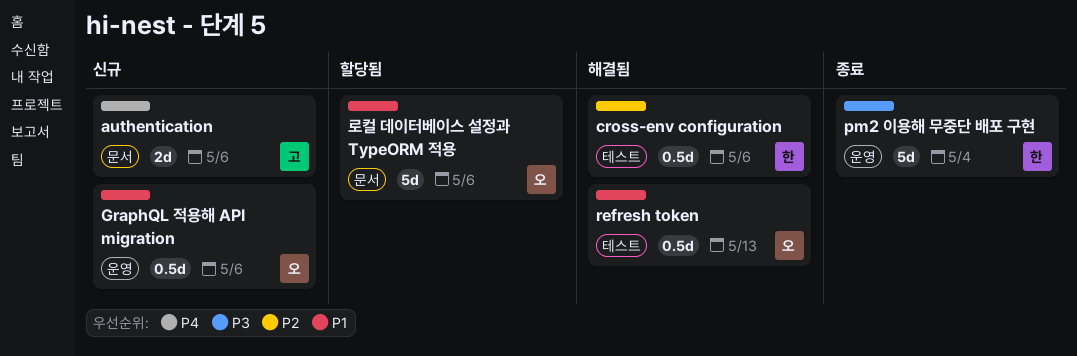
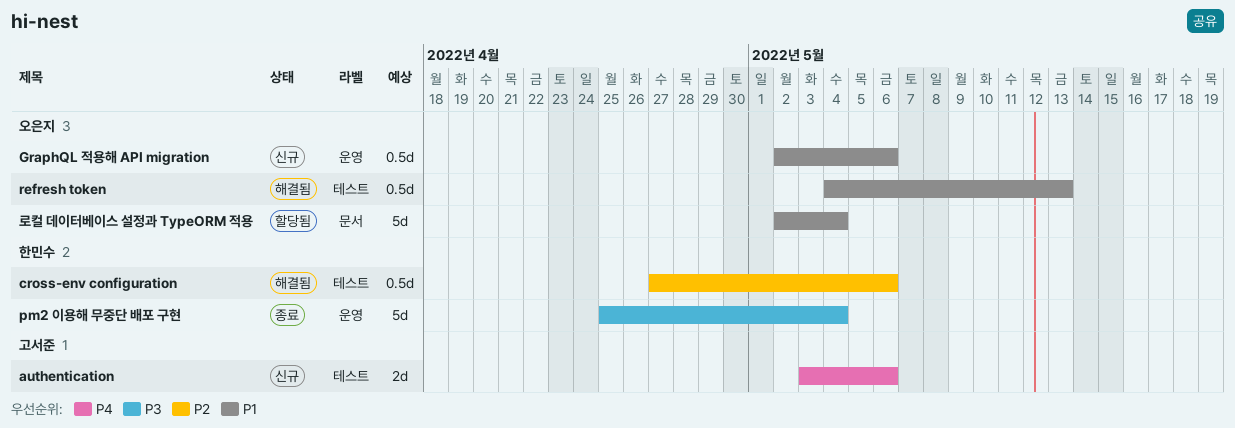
authentication, label: 문서 -> 테스트
로컬 데이터베이스 설정과 TypeORM 적용, due: May 6 -> May 4

